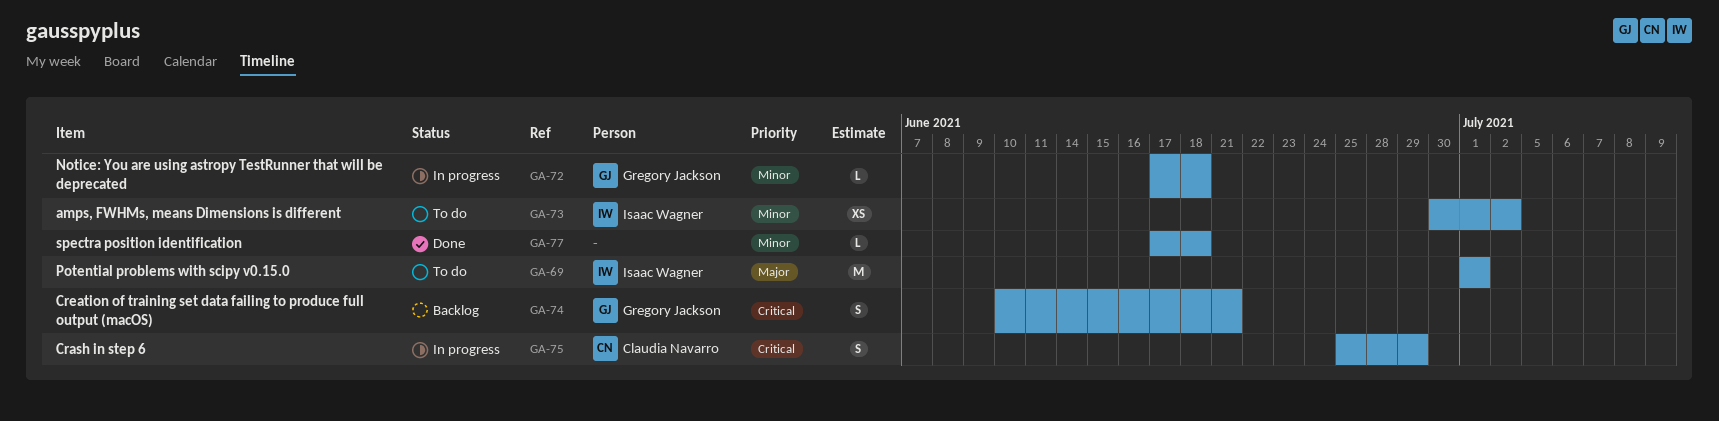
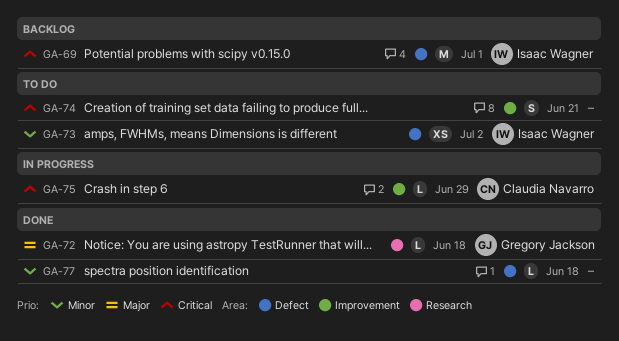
GA-69, status: To do -> Backlog
GA-69, priority: Major -> Critical
GA-72, status: In progress -> Done
GA-72, priority: Minor -> Major
GA-74, status: Backlog -> To do
GA-74, owner: Gregory Jackson -> none
GA-75, estimate: S -> L

